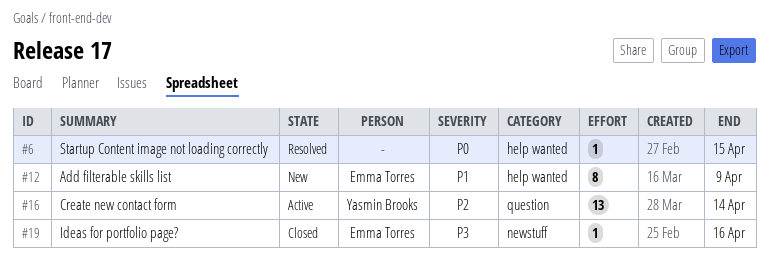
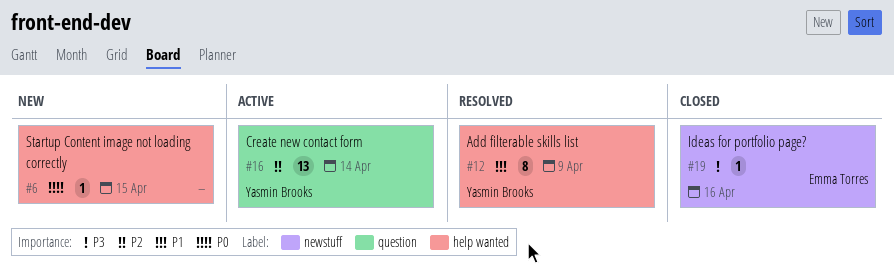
#6, status: Resolved -> New
#12, status: New -> Resolved
#12, owner: Emma Torres -> Yasmin Brooks

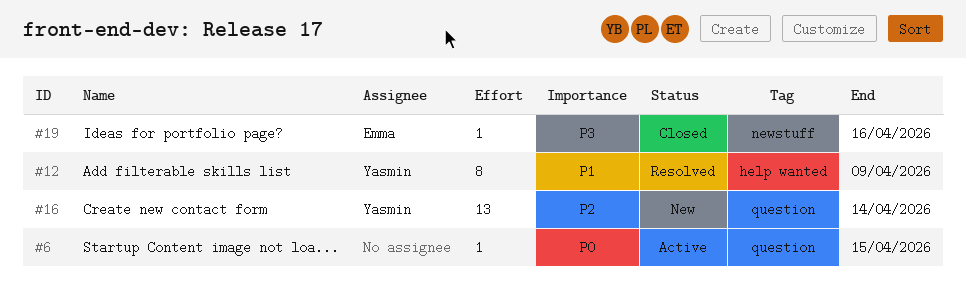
#6, status: New -> Active
#6, label: help wanted -> question
#16, status: Active -> New

